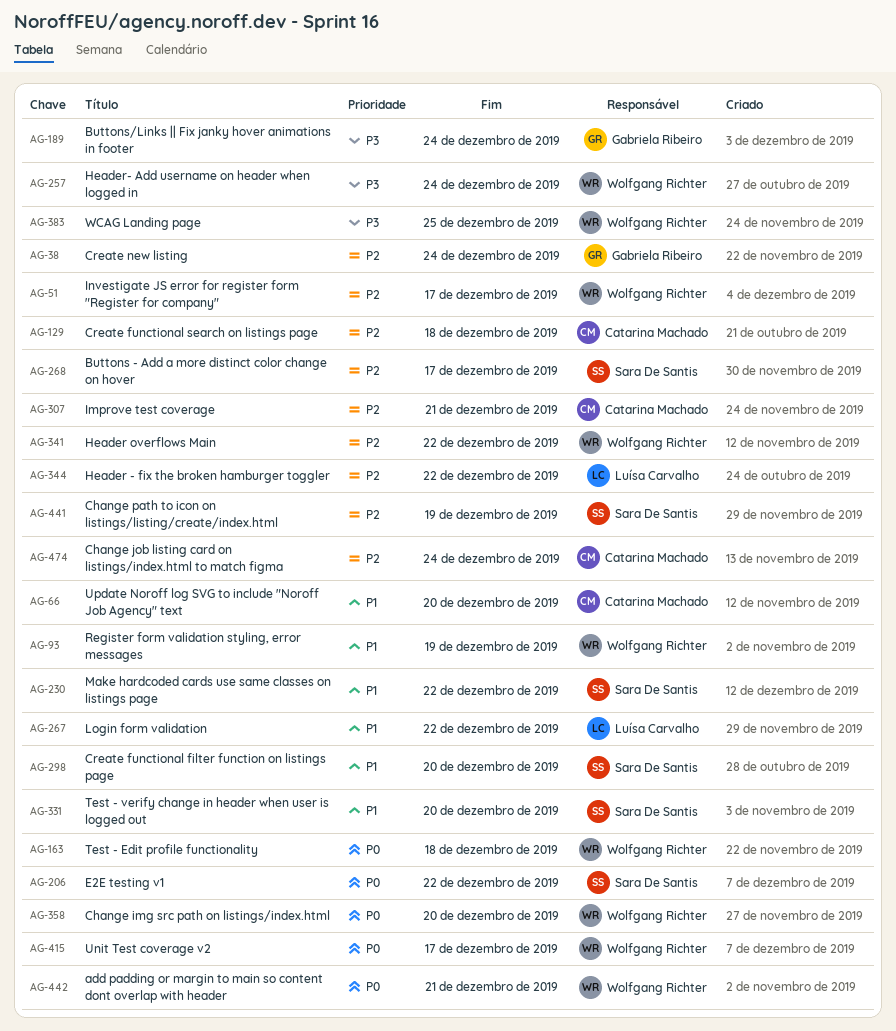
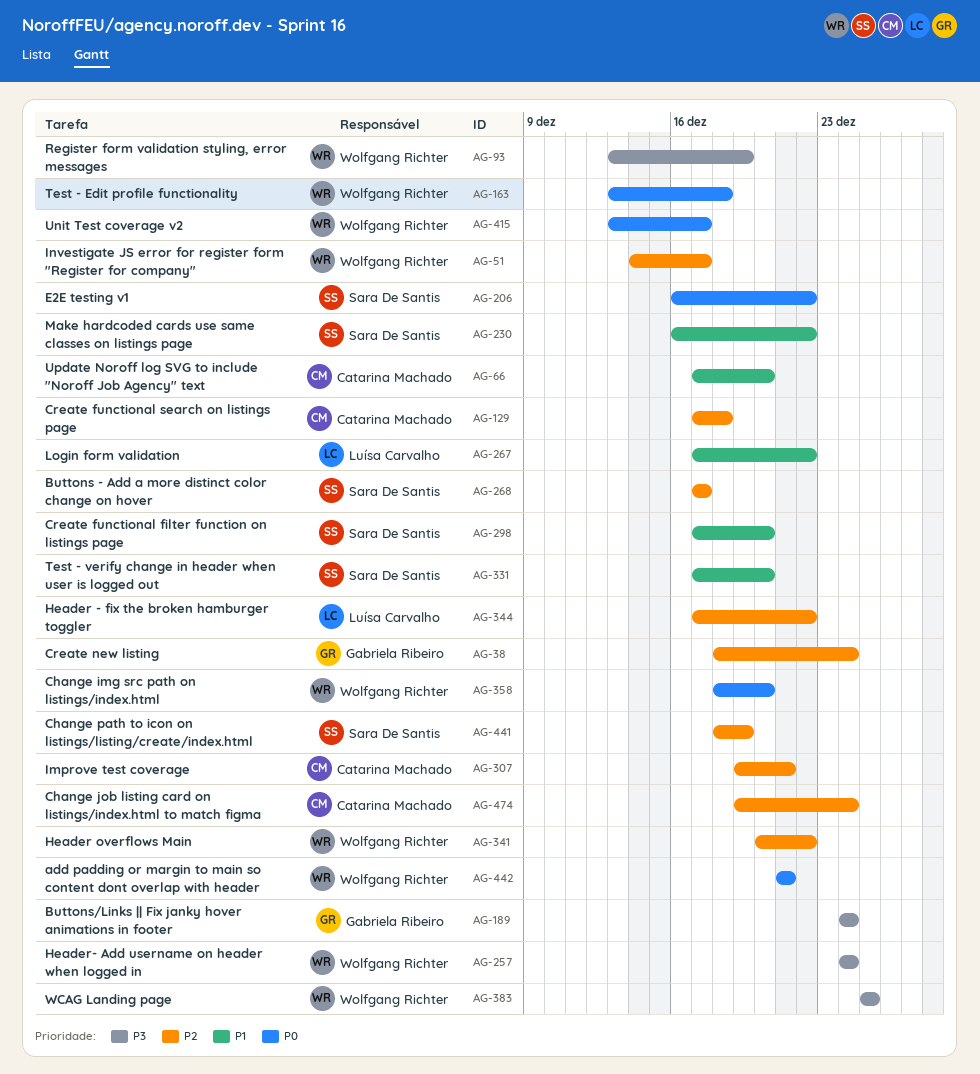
AG-93, priority: P1 -> P3

